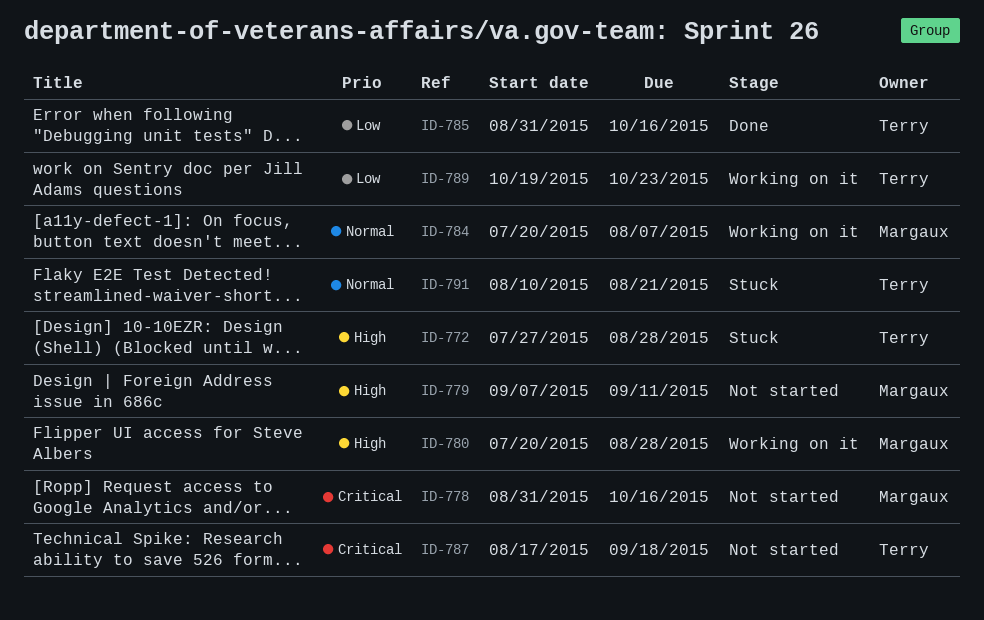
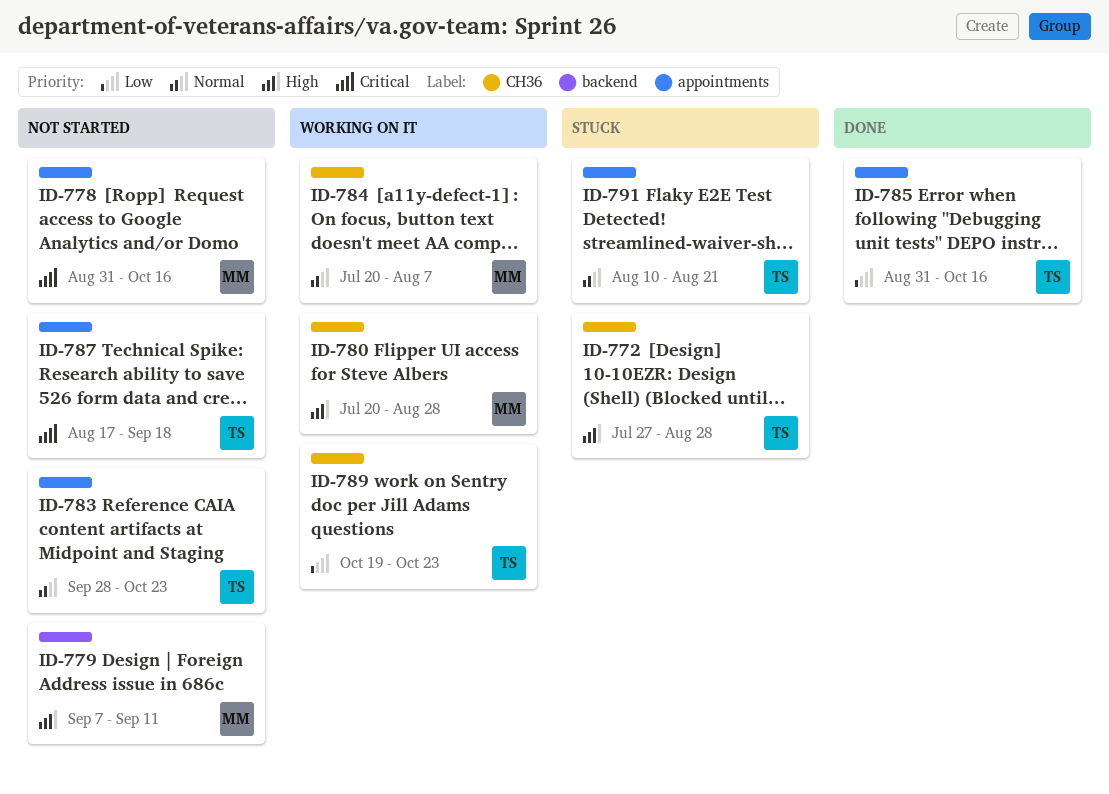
ID-783: none -> present

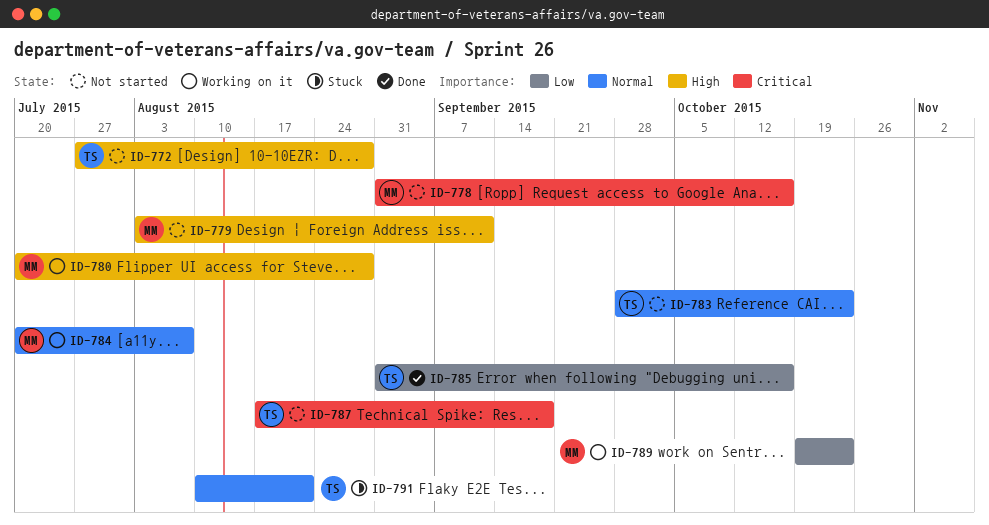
ID-772, status: Stuck -> Not started
ID-779, start: Sep 7 -> Aug 3
ID-789, owner: TS -> MM

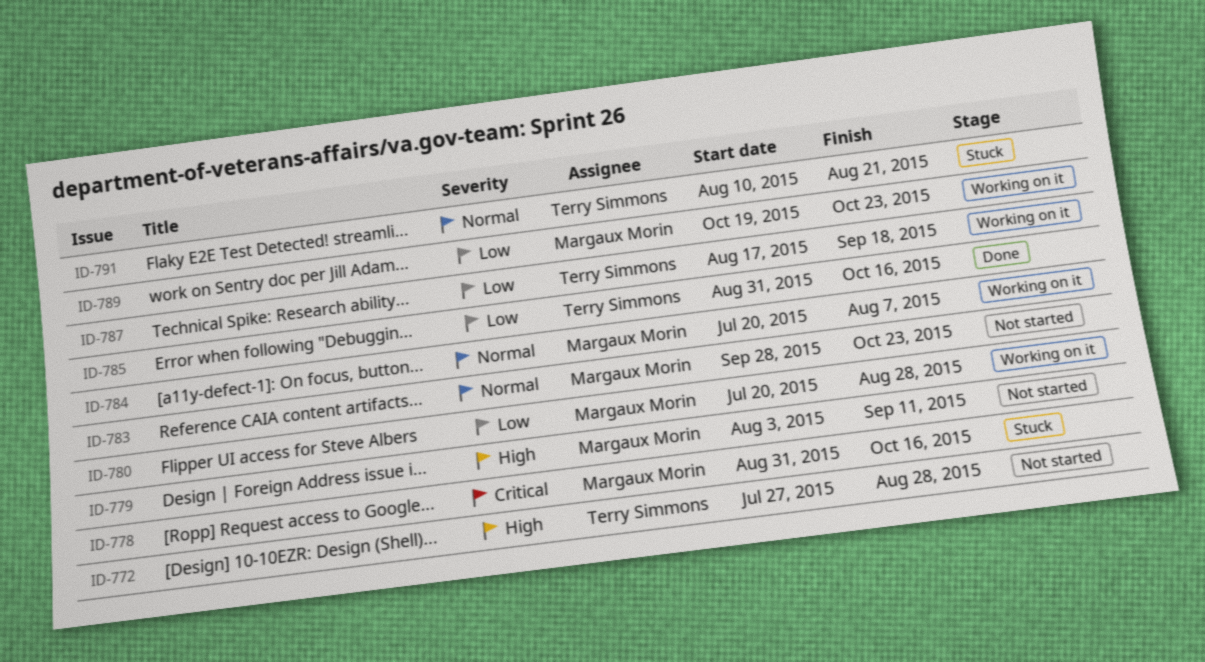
ID-778, status: Not started -> Stuck
ID-780, priority: High -> Low
ID-783, owner: Terry Simmons -> Margaux Morin
ID-787, status: Not started -> Working on it
ID-787, priority: Critical -> Low

